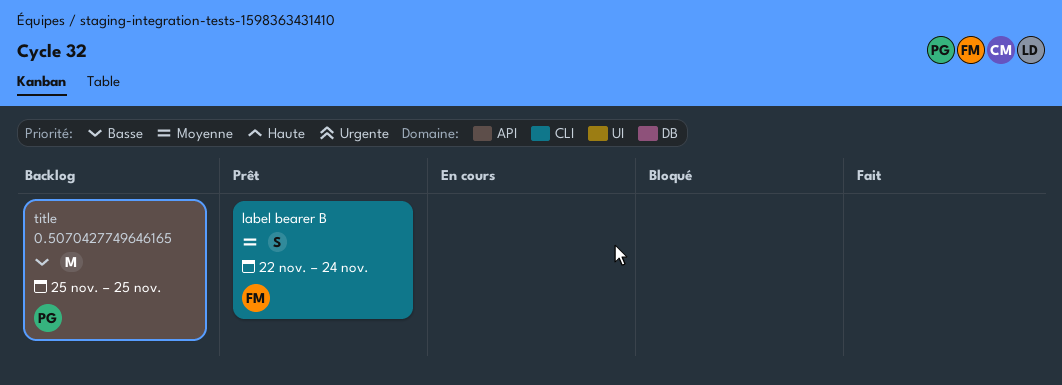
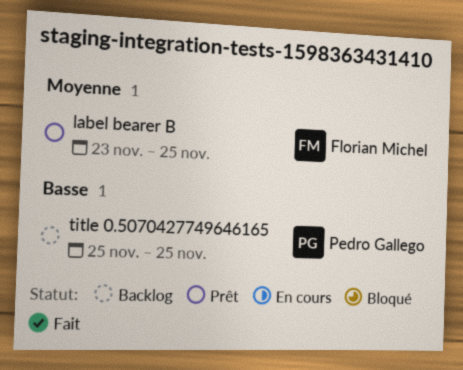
label bearer B, start: Nov 22 -> Nov 23
label bearer B, due: Nov 24 -> Nov 25

